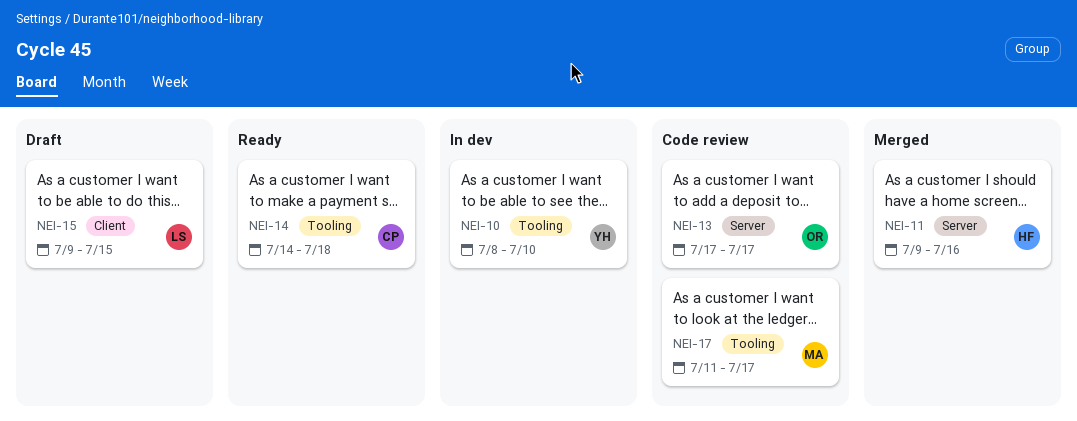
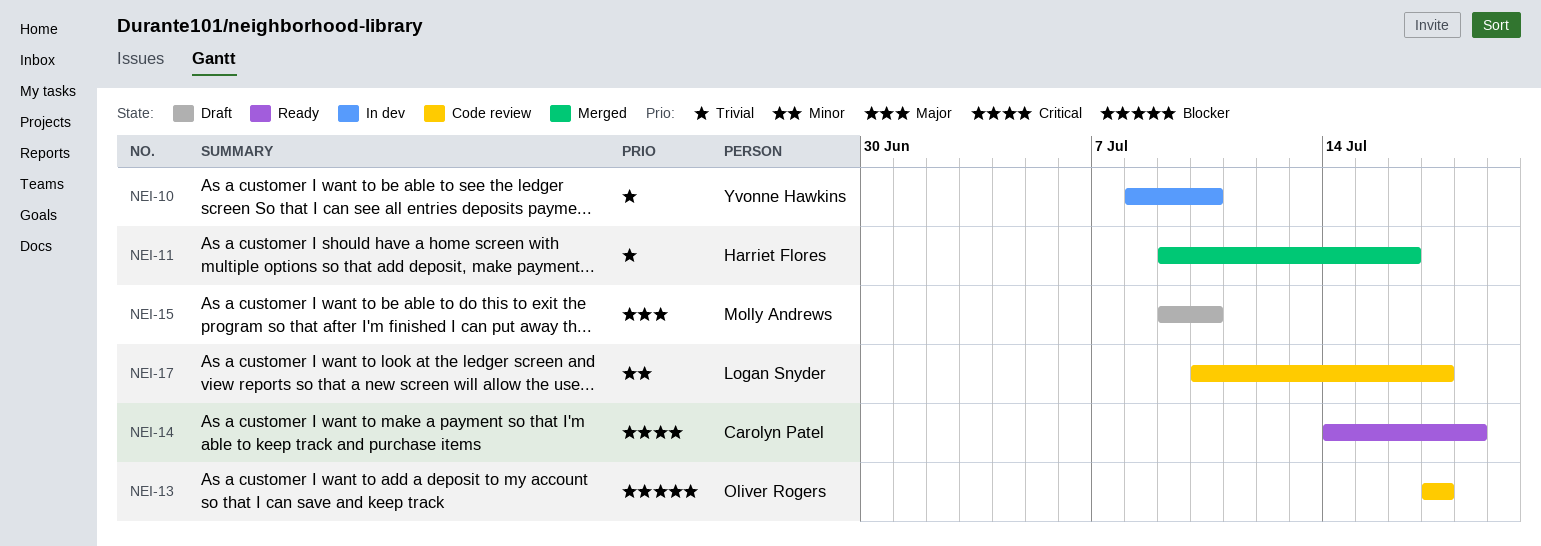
NEI-15, owner: Logan Snyder -> Molly Andrews
NEI-15, due: Jul 15 -> Jul 10
NEI-17, owner: Molly Andrews -> Logan Snyder
NEI-17, start: Jul 11 -> Jul 10

